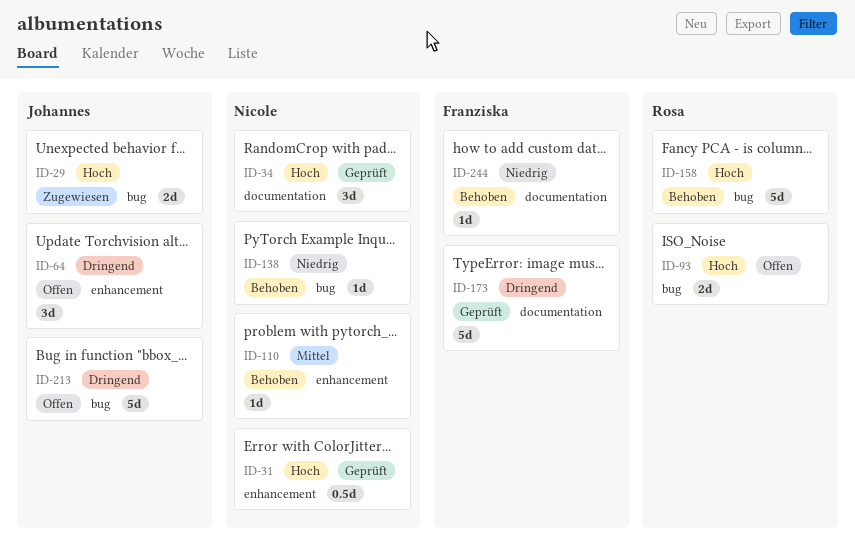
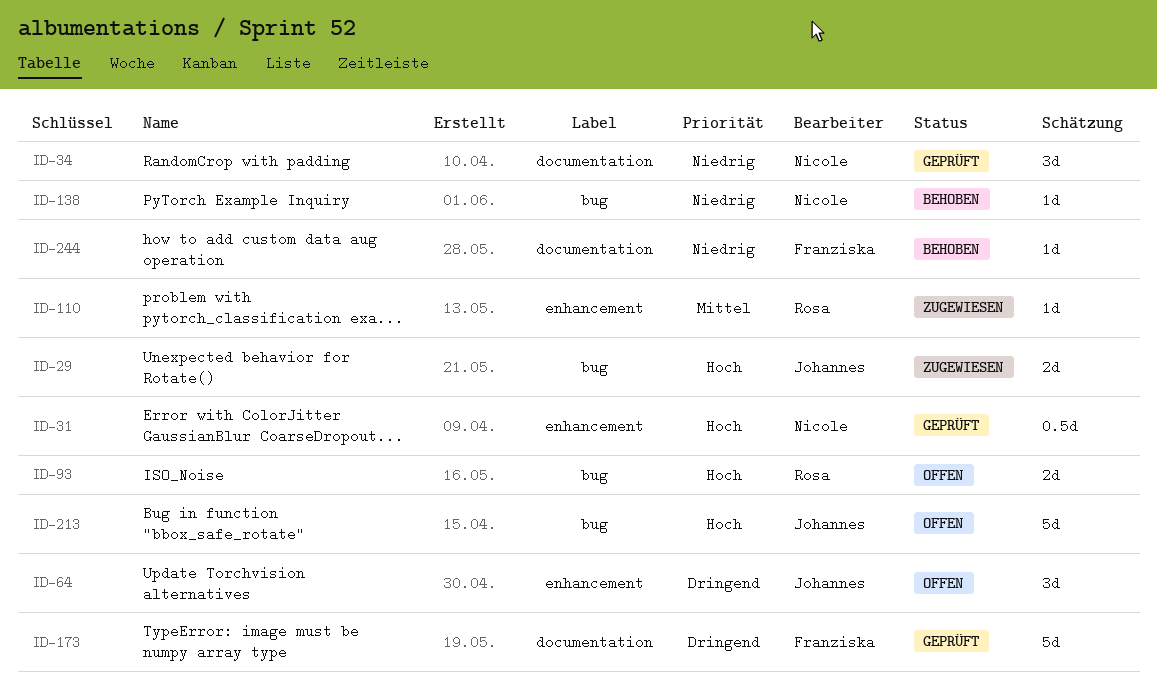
ID-34, priority: Hoch -> Niedrig
ID-110, status: Behoben -> Zugewiesen
ID-110, owner: Nicole -> Rosa
ID-158: present -> none
ID-213, priority: Dringend -> Hoch

